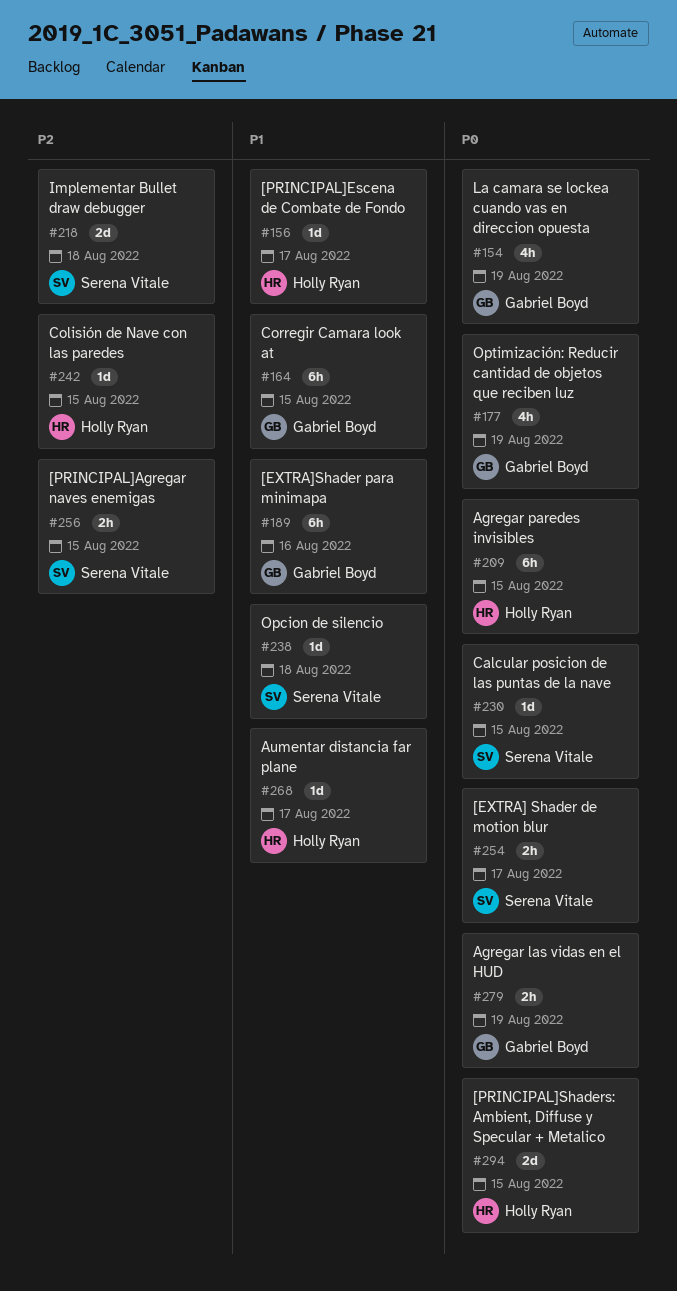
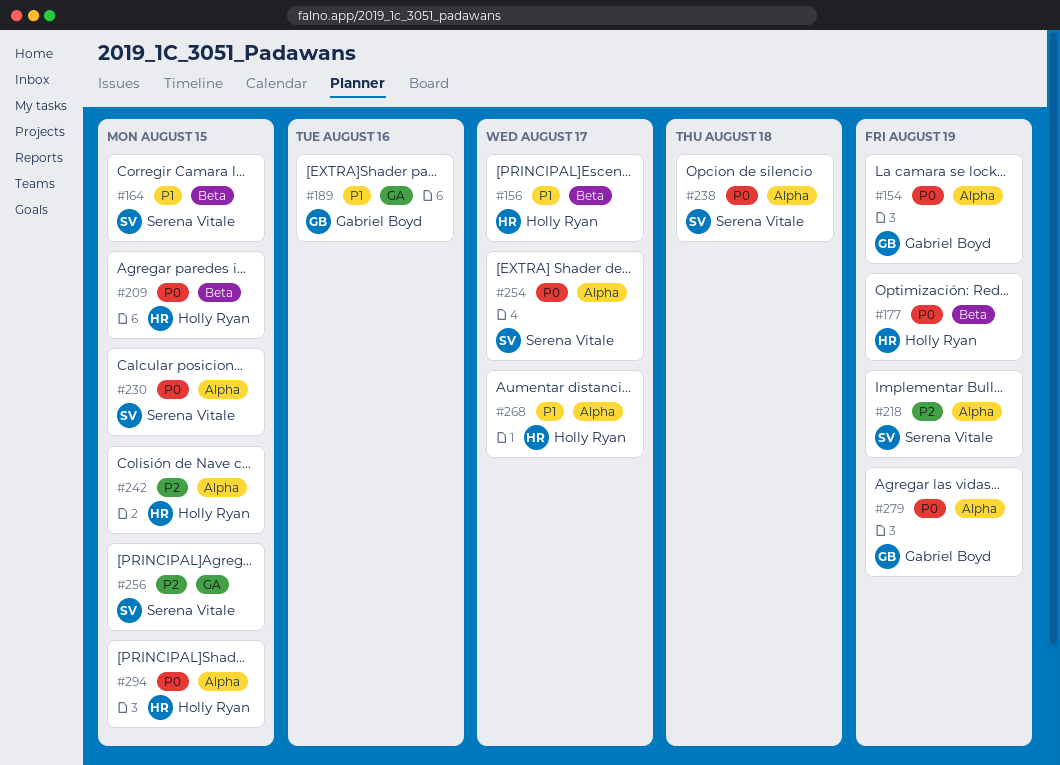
#164, owner: Gabriel Boyd -> Serena Vitale
#177, owner: Gabriel Boyd -> Holly Ryan
#218, due: Aug 18 -> Aug 19
#238, priority: P1 -> P0

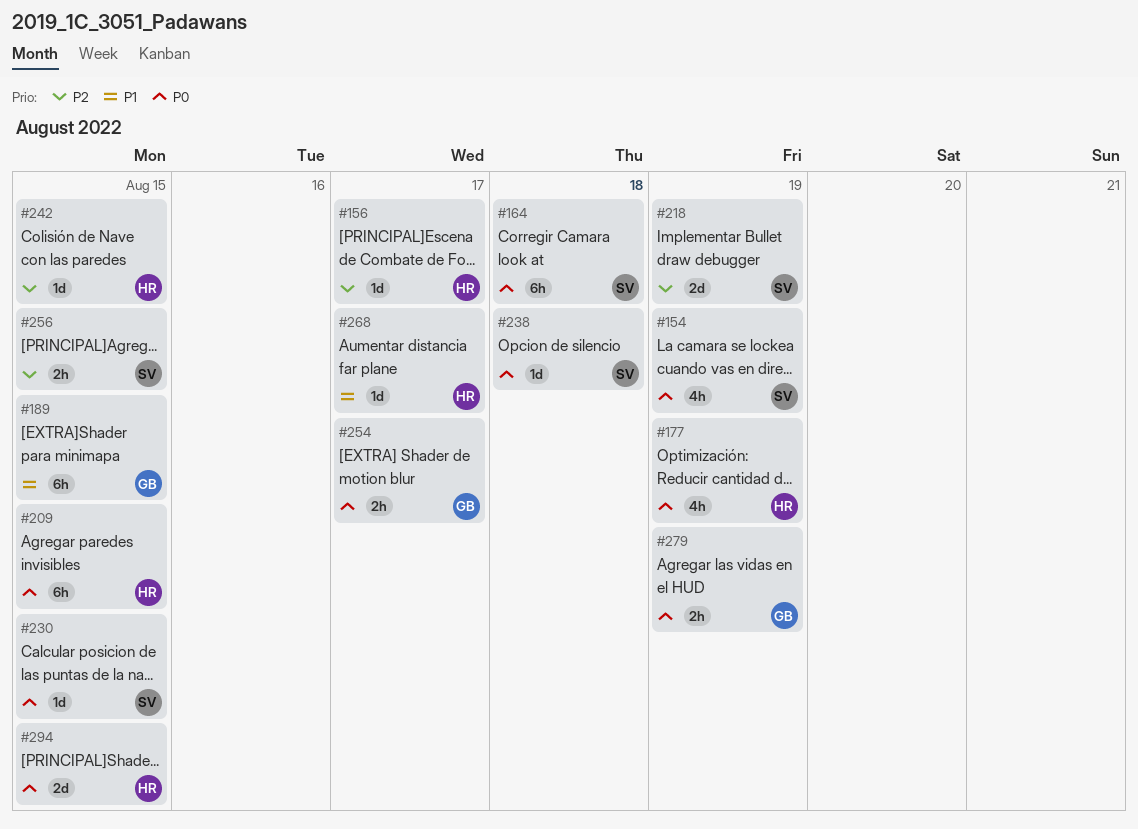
#154, owner: Gabriel Boyd -> Serena Vitale
#156, priority: P1 -> P2
#164, priority: P1 -> P0
#164, due: Aug 15 -> Aug 18
#189, due: Aug 16 -> Aug 15
#254, owner: Serena Vitale -> Gabriel Boyd

